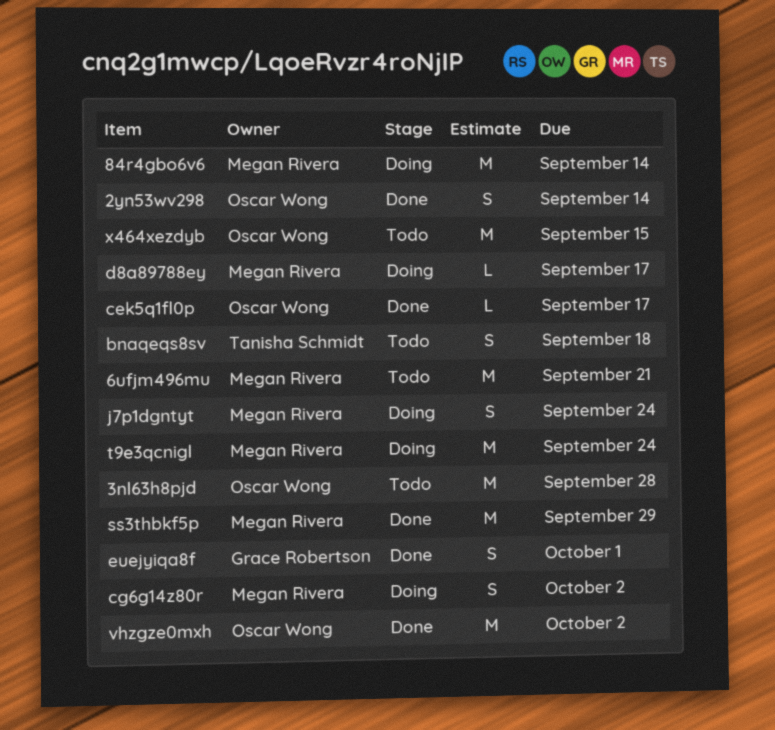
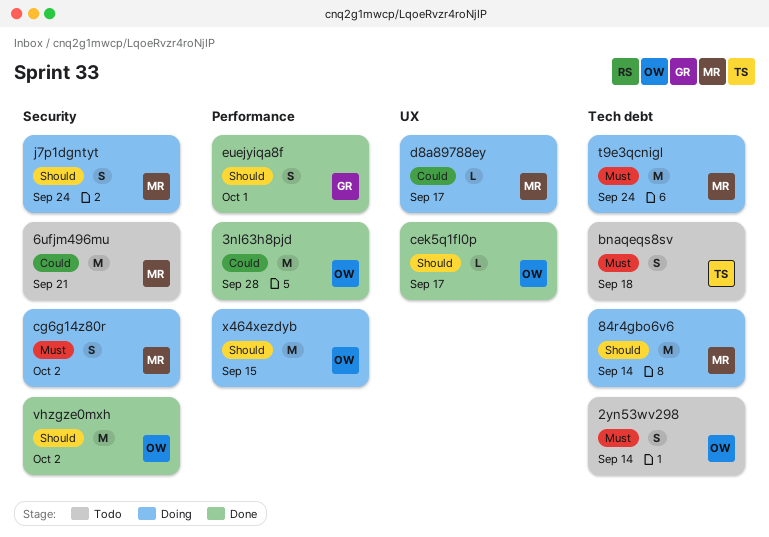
2yn53wv298, status: Done -> Todo
3nl63h8pjd, status: Todo -> Done
ss3thbkf5p: present -> none
x464xezdyb, status: Todo -> Doing

